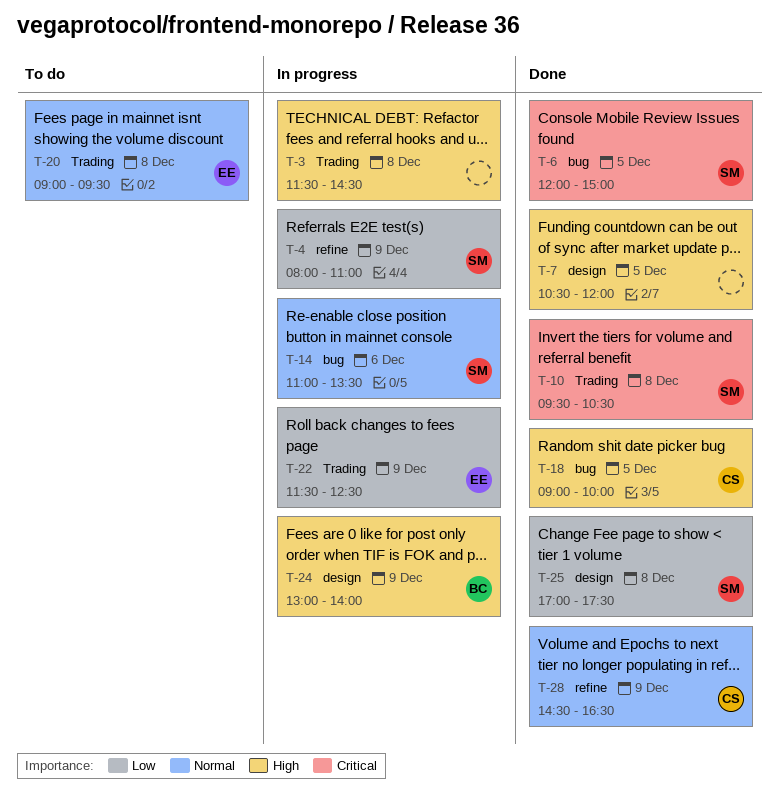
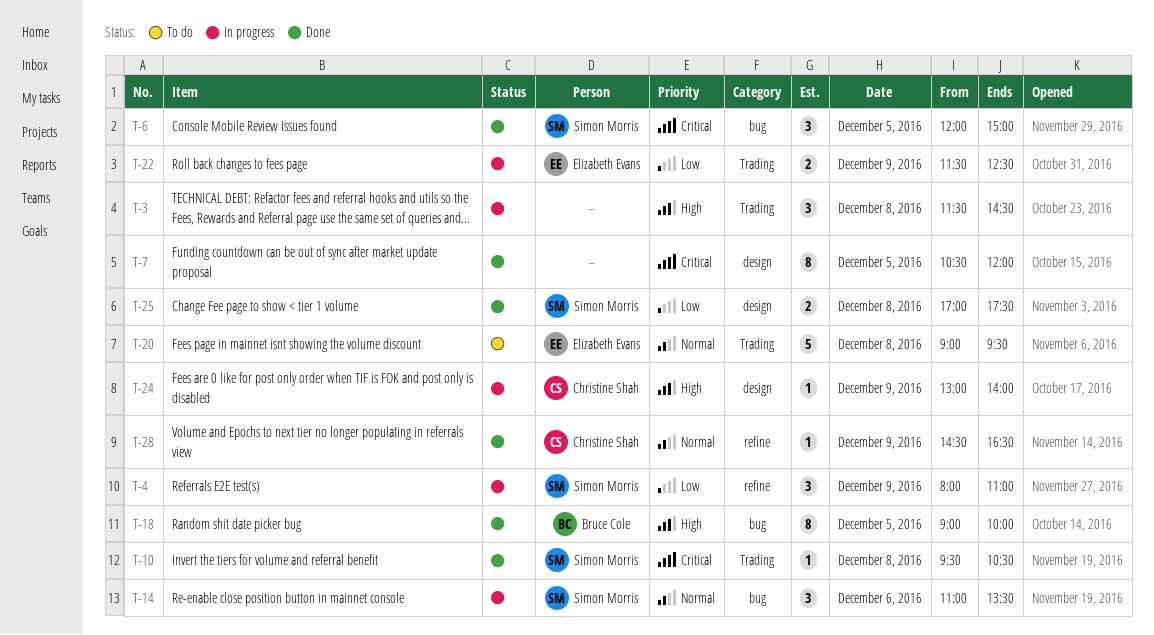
T-7, priority: High -> Critical
T-18, owner: Christine Shah -> Bruce Cole
T-24, owner: Bruce Cole -> Christine Shah

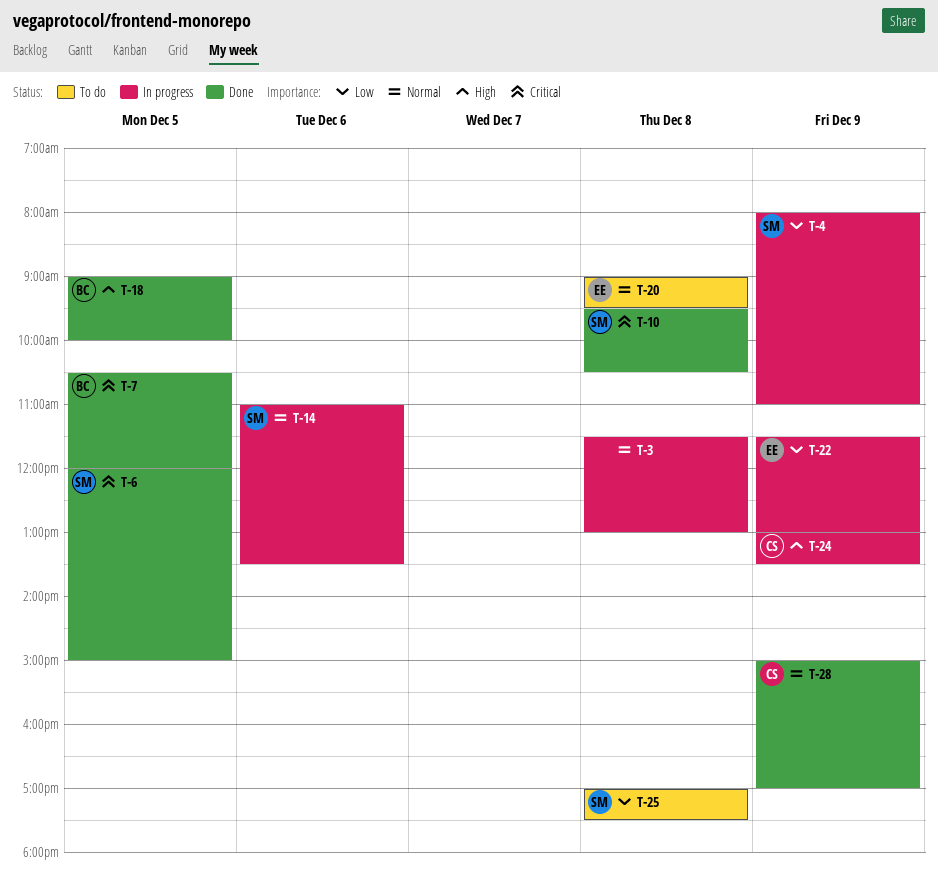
T-3, priority: High -> Normal
T-3, ends: 14:30 -> 13:00
T-7, owner: none -> Bruce Cole
T-22, ends: 12:30 -> 13:00
T-24, ends: 14:00 -> 13:30
T-25, status: Done -> To do
T-28, begins: 14:30 -> 15:00
T-28, ends: 16:30 -> 17:00

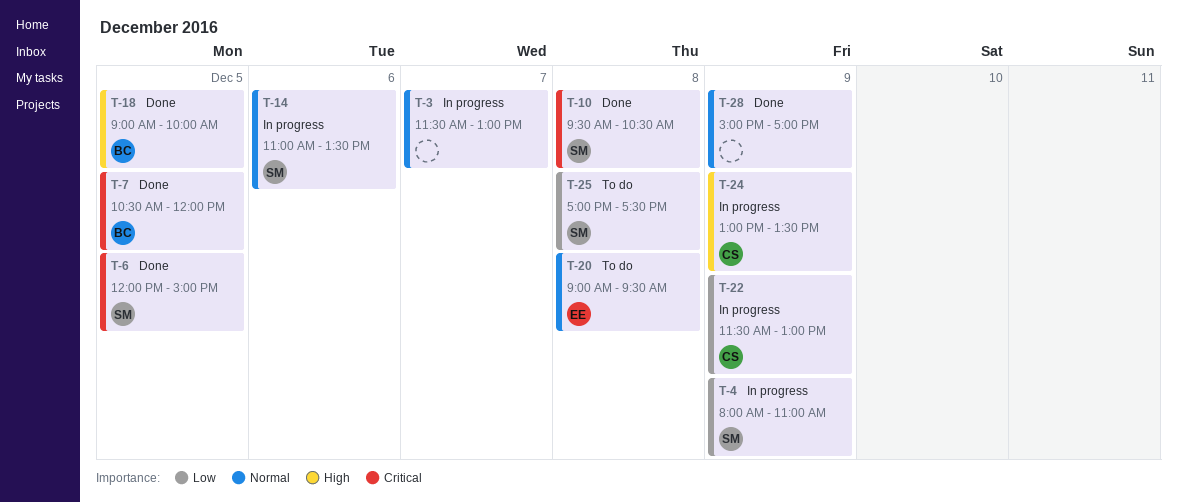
T-3, day: Dec 8 -> Dec 7
T-22, owner: EE -> CS
T-28, owner: CS -> none

